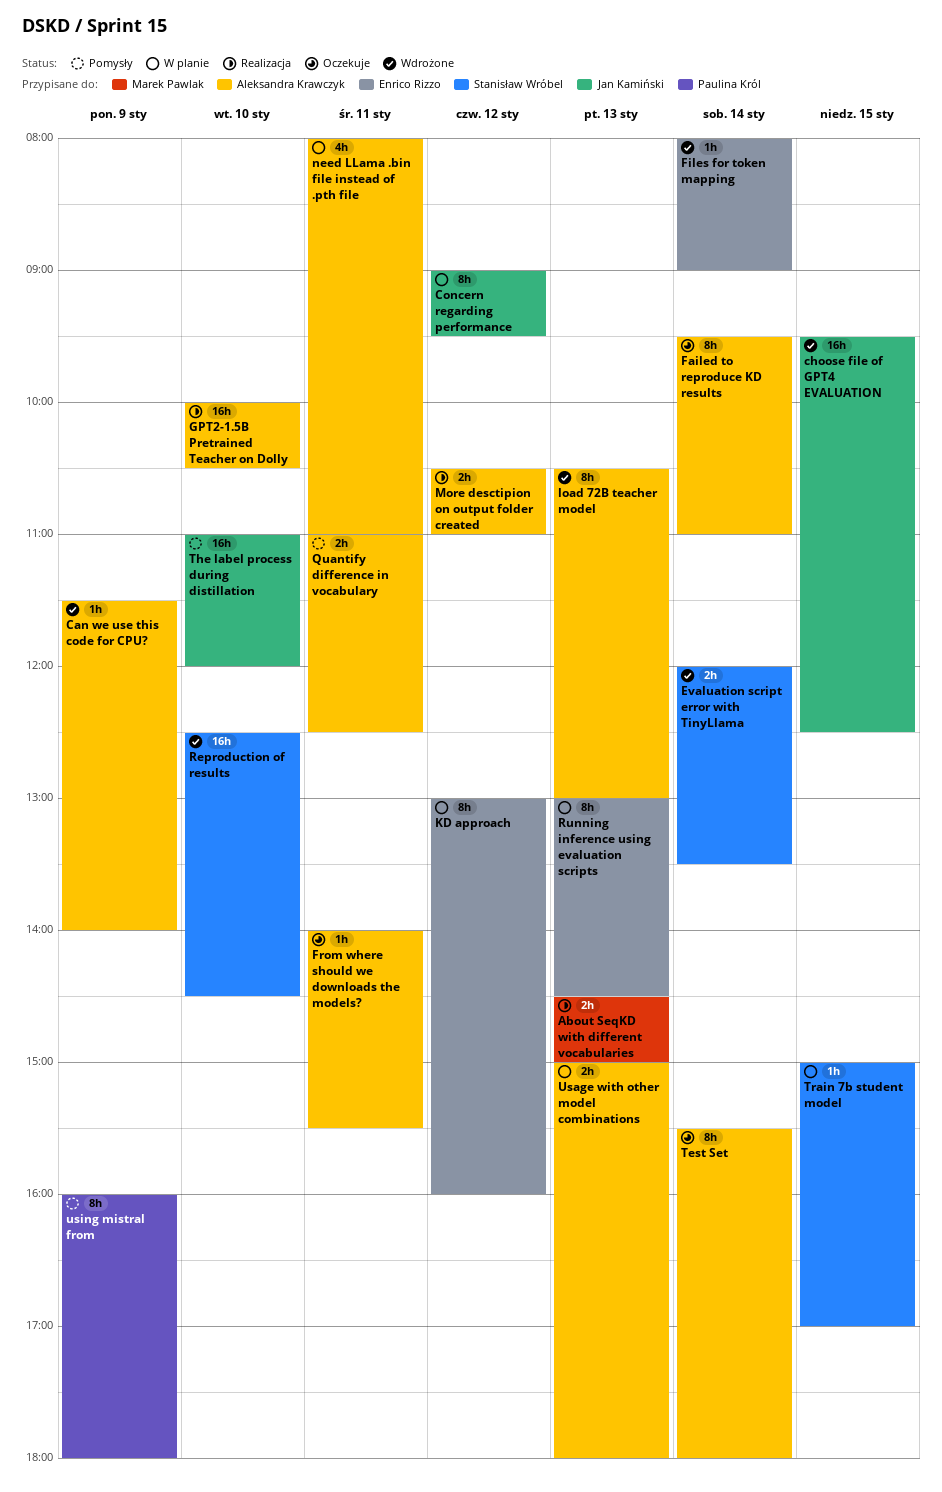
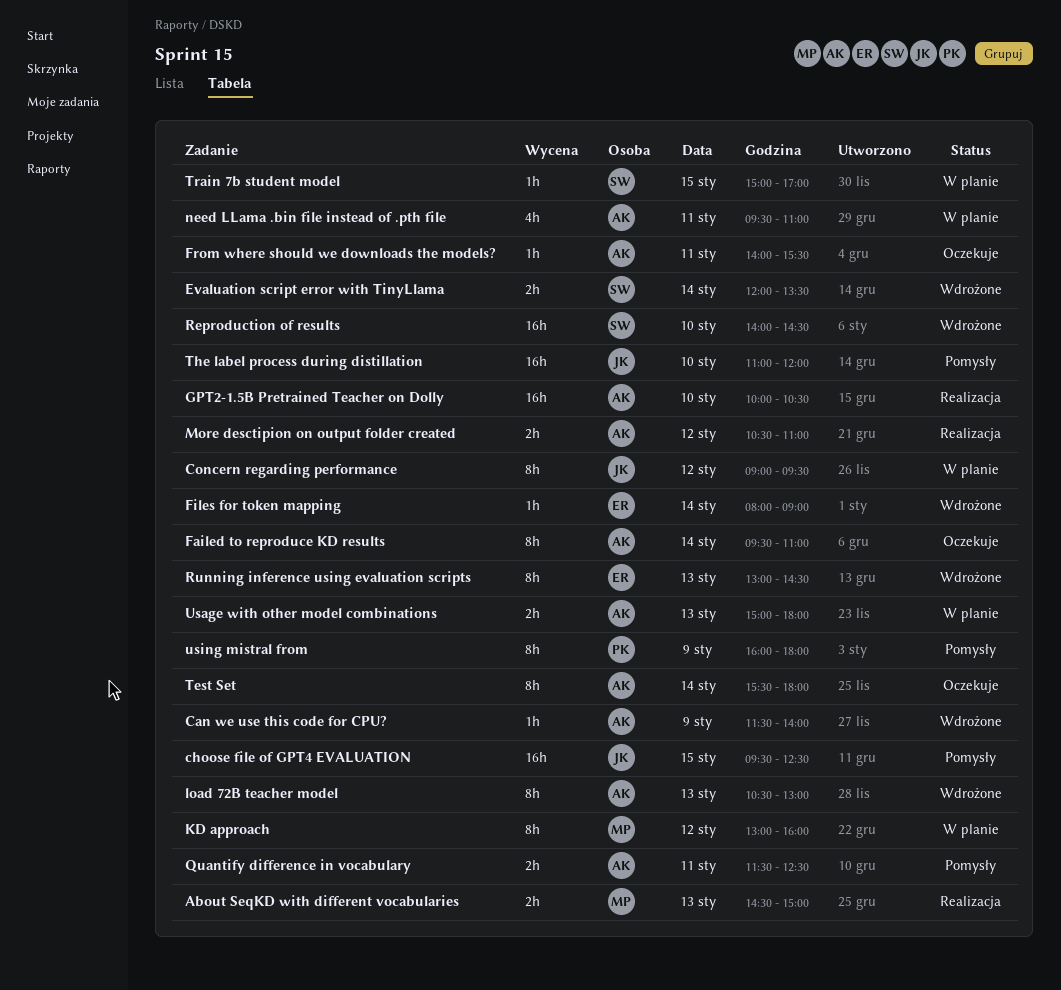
choose file of GPT4 EVALUATION, status: Wdrożone -> Pomysły
KD approach, owner: Enrico Rizzo -> Marek Pawlak
need LLama .bin file instead of .pth file, begins: 08:00 -> 09:30
Quantify difference in vocabulary, begins: 11:00 -> 11:30
Reproduction of results, begins: 12:30 -> 14:00
Running inference using evaluation scripts, status: W planie -> Wdrożone

